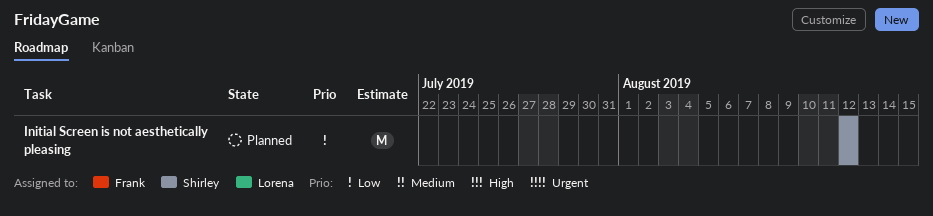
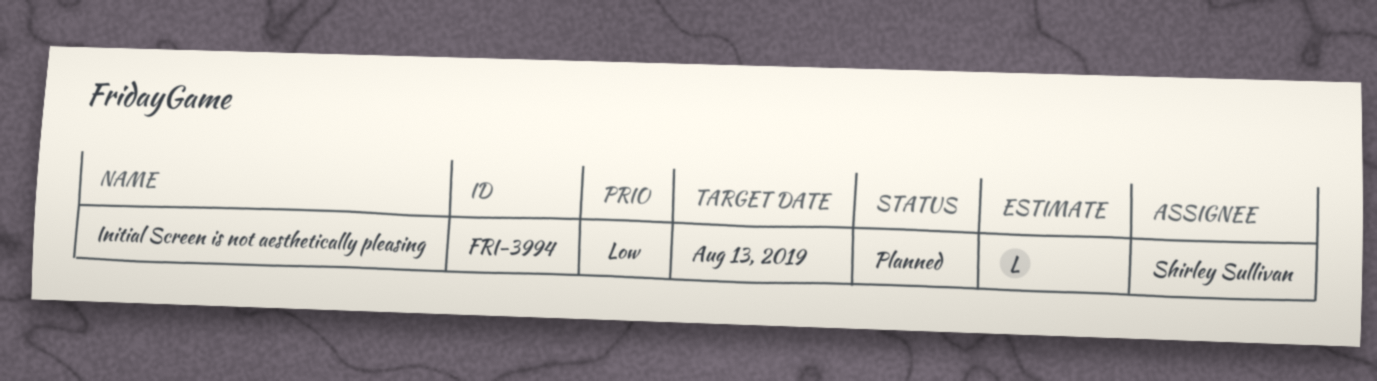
Initial Screen is not aesthetically pleasing, estimate: M -> L
Initial Screen is not aesthetically pleasing, due: Aug 12 -> Aug 13

